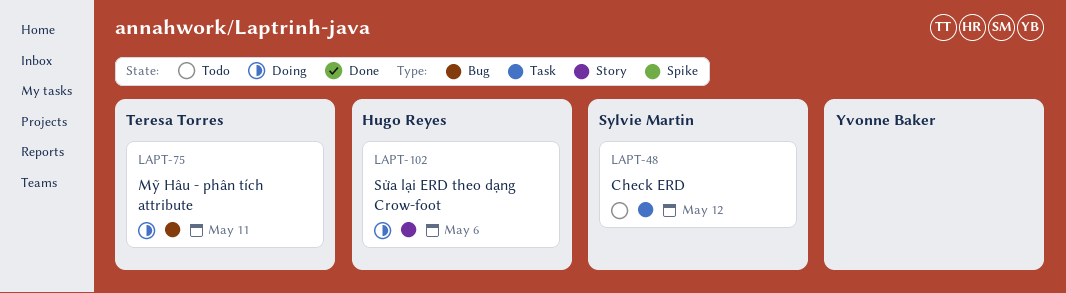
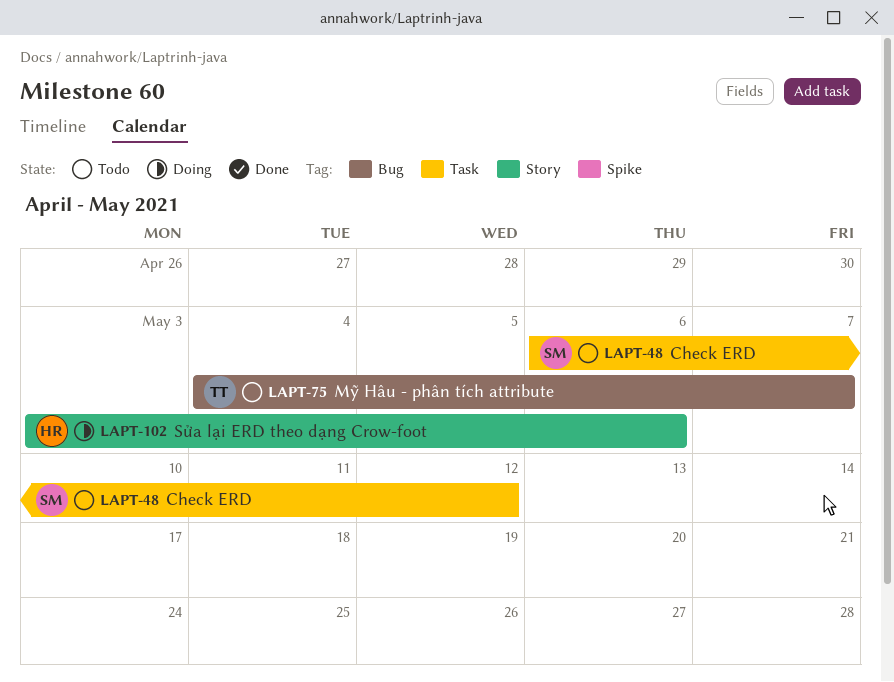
LAPT-75, status: Doing -> Todo
LAPT-75, due: May 11 -> May 7

